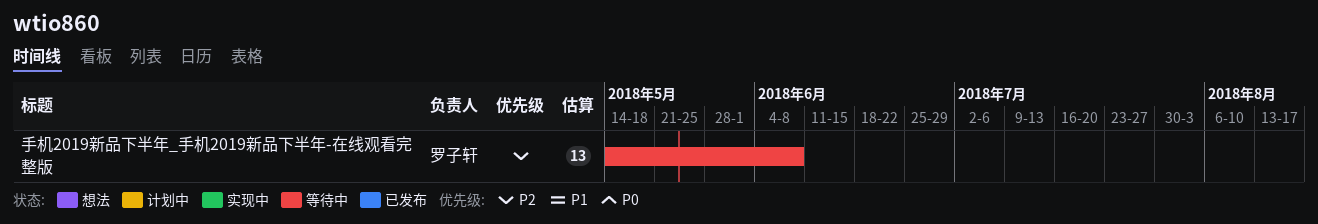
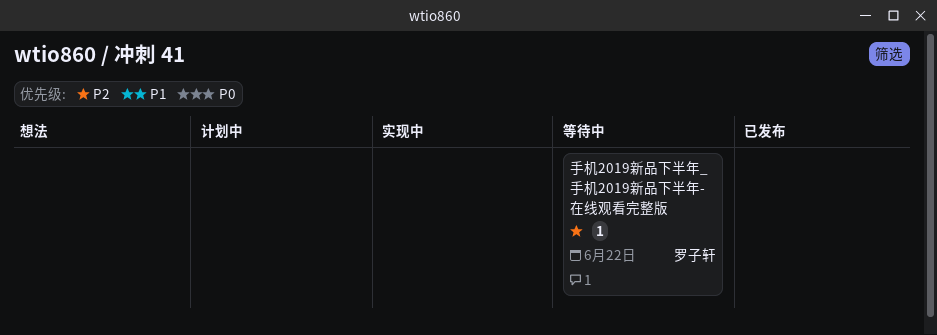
手机2019新品下半年_手机2019新品下半年-在线观看完整版, estimate: 13 -> 1
手机2019新品下半年_手机2019新品下半年-在线观看完整版, due: Jun 8 -> Jun 22

